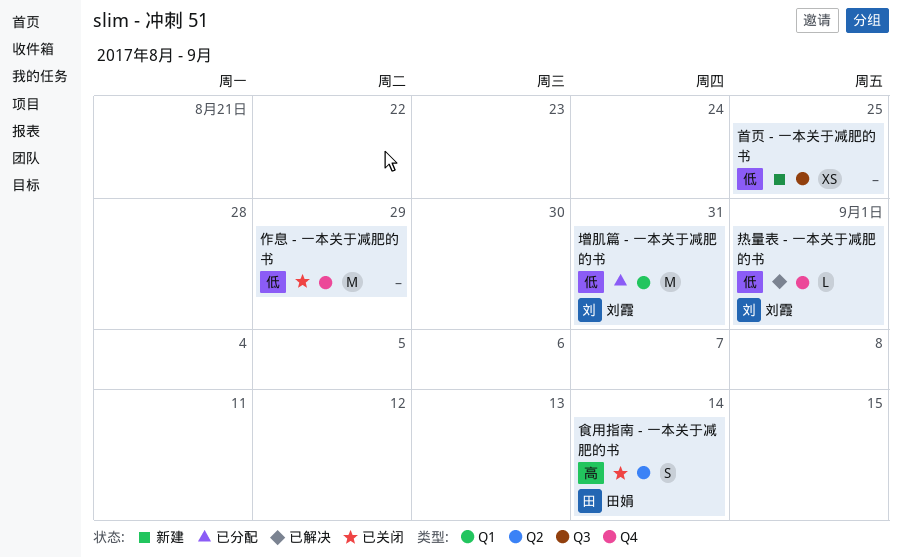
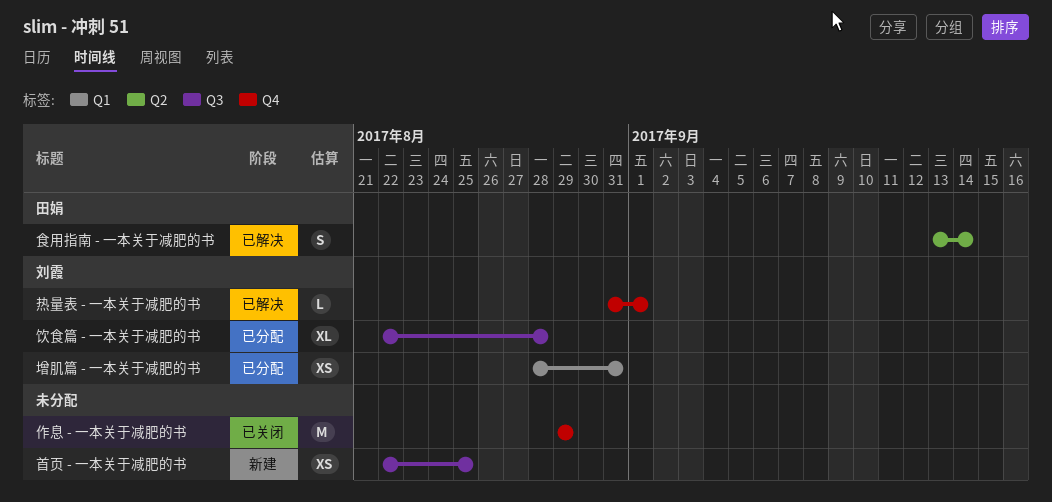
增肌篇 - 一本关于减肥的书, estimate: M -> XS
食用指南 - 一本关于减肥的书, status: 已关闭 -> 已解决
饮食篇 - 一本关于减肥的书: none -> present

